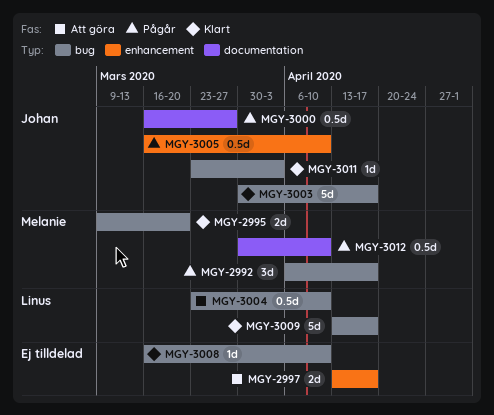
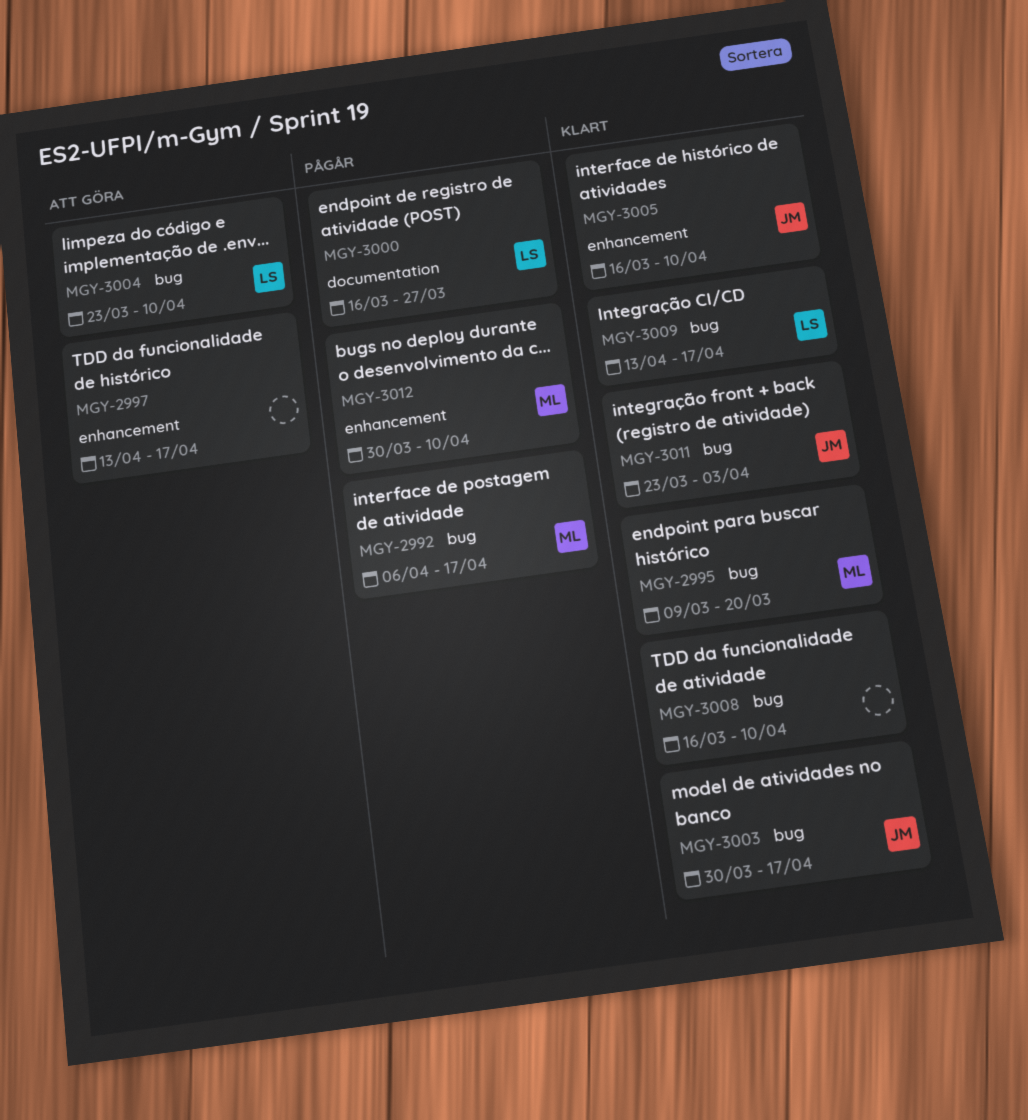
MGY-3000, owner: Johan -> Linus
MGY-3005, status: Pågår -> Klart
MGY-3012, label: documentation -> enhancement

